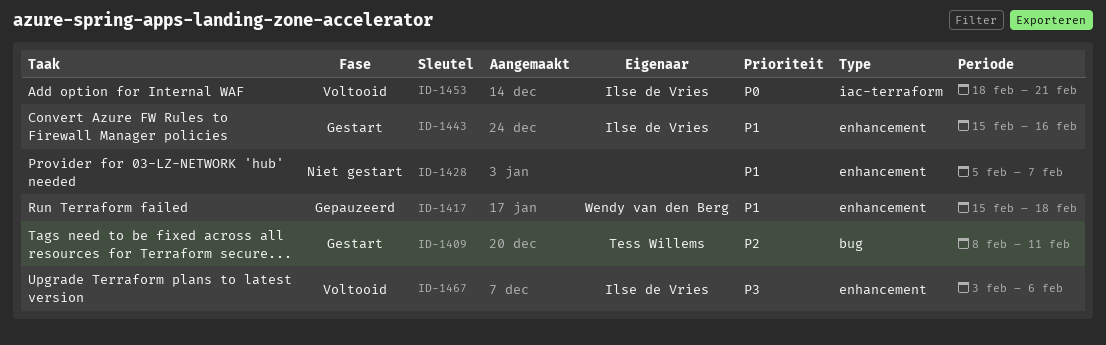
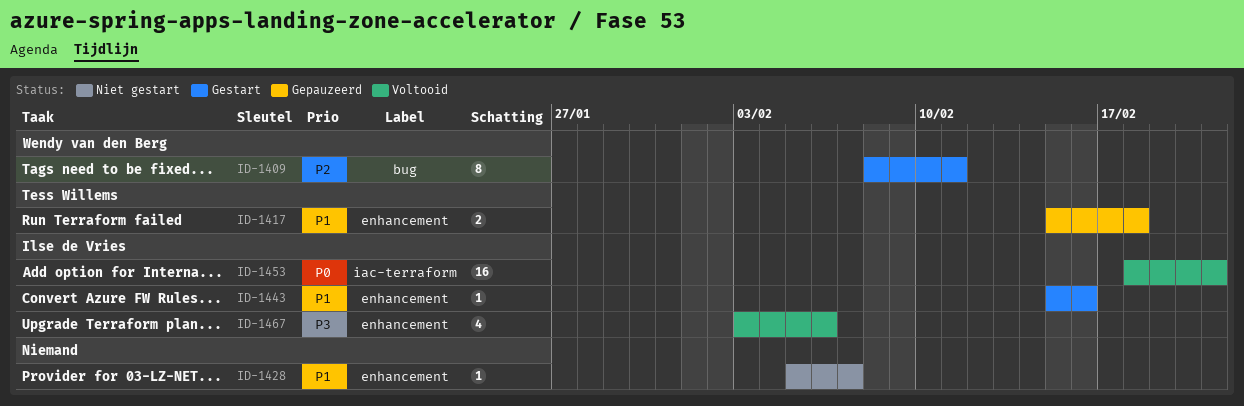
ID-1409, owner: Tess Willems -> Wendy van den Berg
ID-1417, owner: Wendy van den Berg -> Tess Willems

